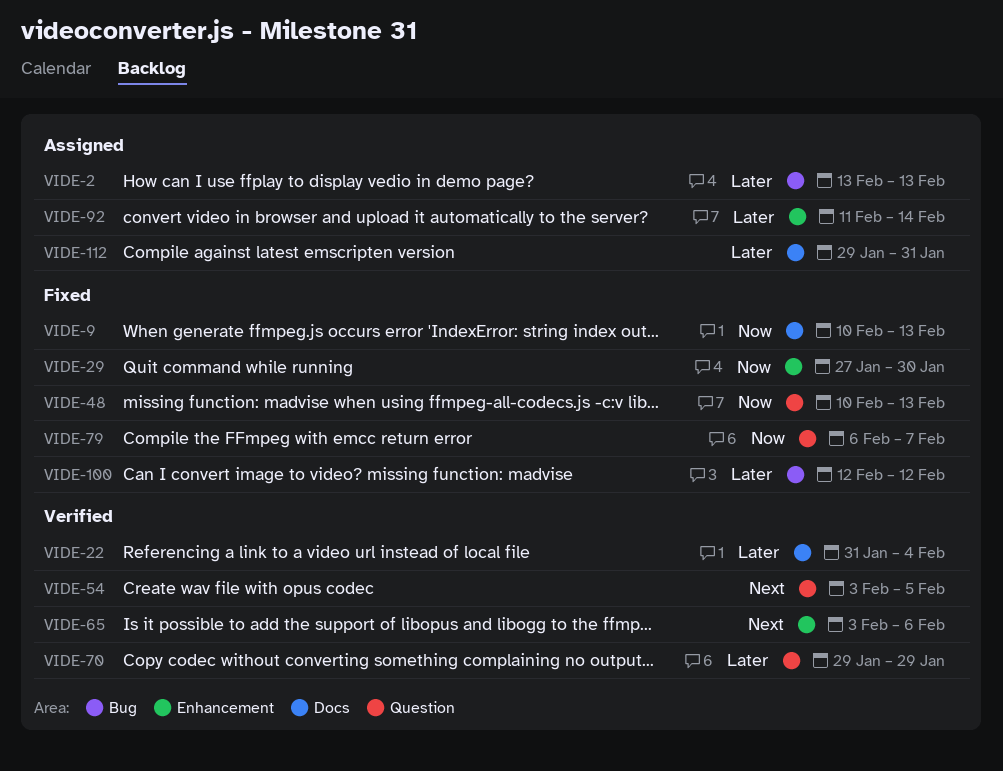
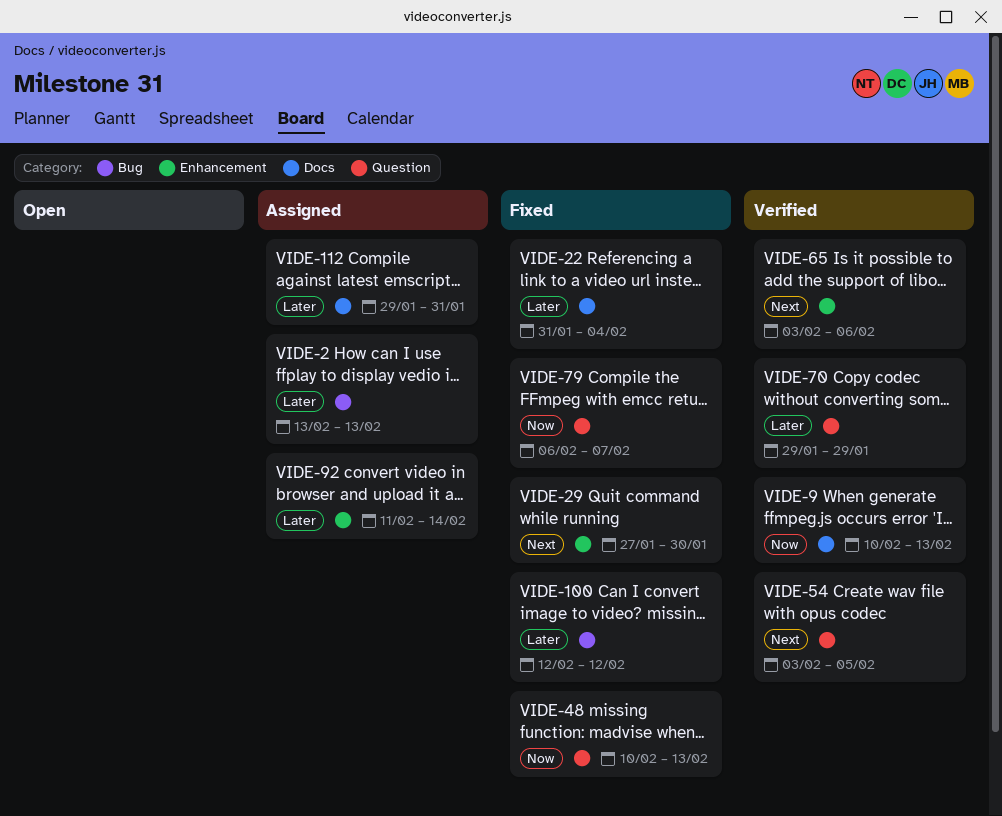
VIDE-9, status: Fixed -> Verified
VIDE-22, status: Verified -> Fixed
VIDE-29, priority: Now -> Next

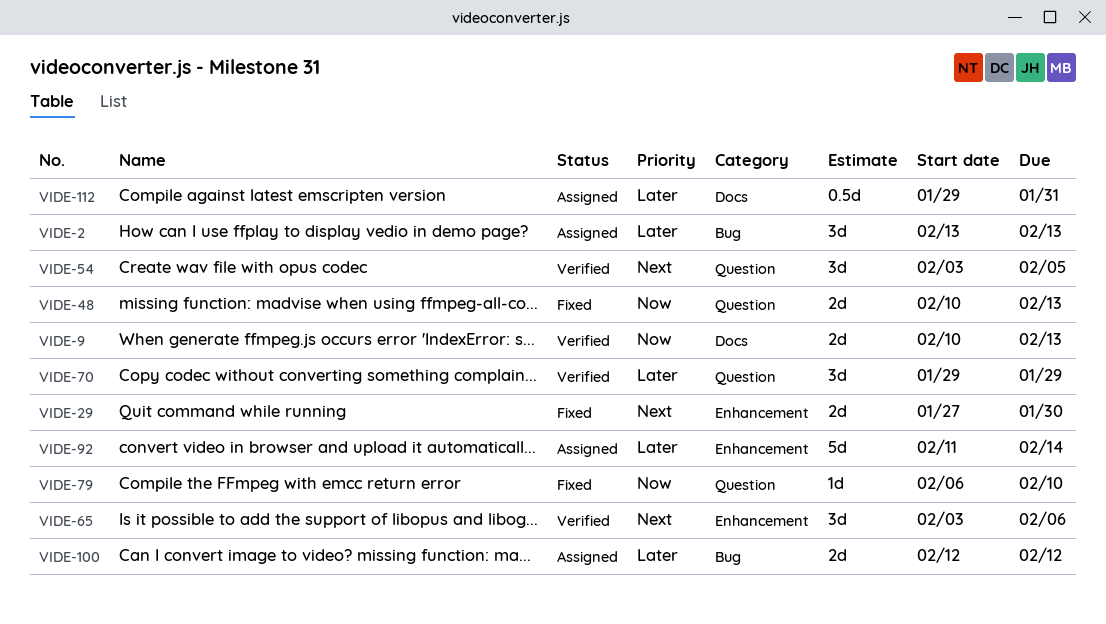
VIDE-22: present -> none
VIDE-79, due: Feb 7 -> Feb 10
VIDE-100, status: Fixed -> Assigned

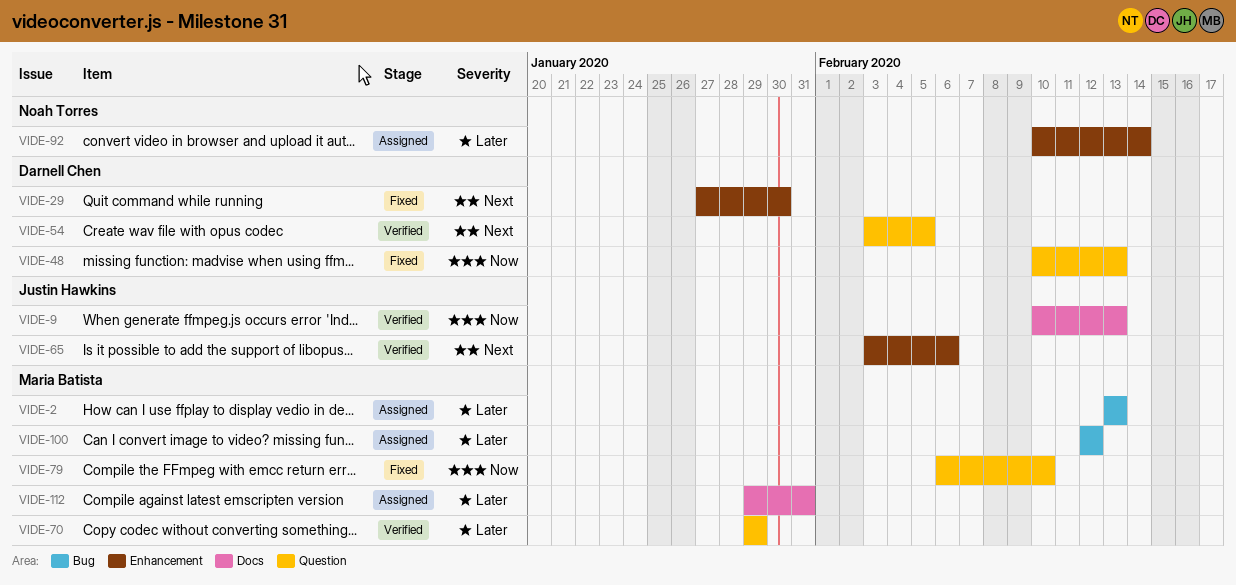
VIDE-92, start: Feb 11 -> Feb 10

